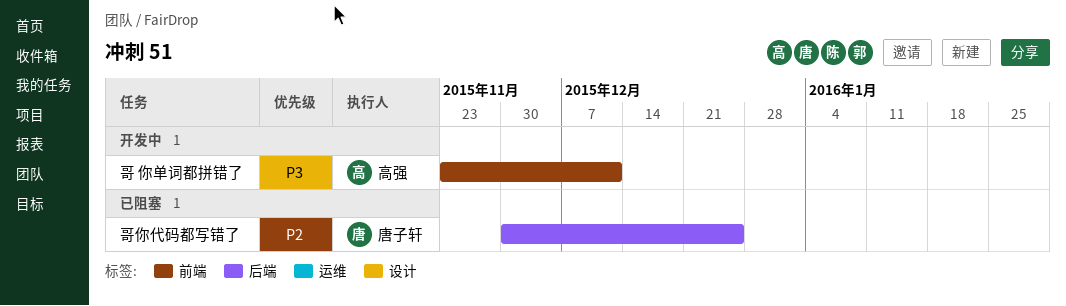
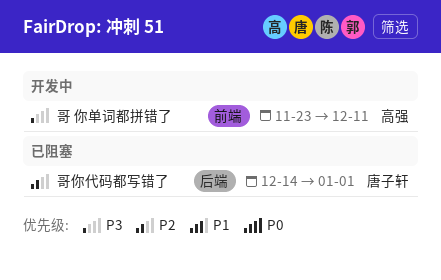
哥你代码都写错了, start: Nov 30 -> Dec 14
哥你代码都写错了, due: Dec 25 -> Jan 1

